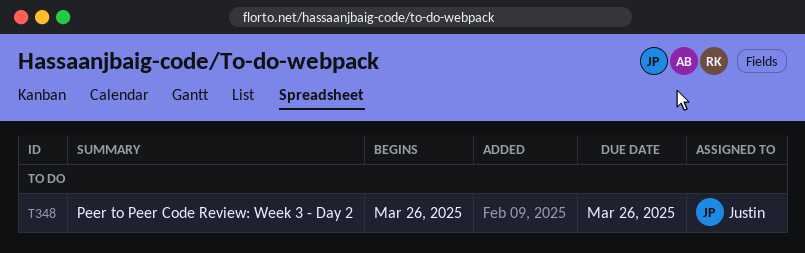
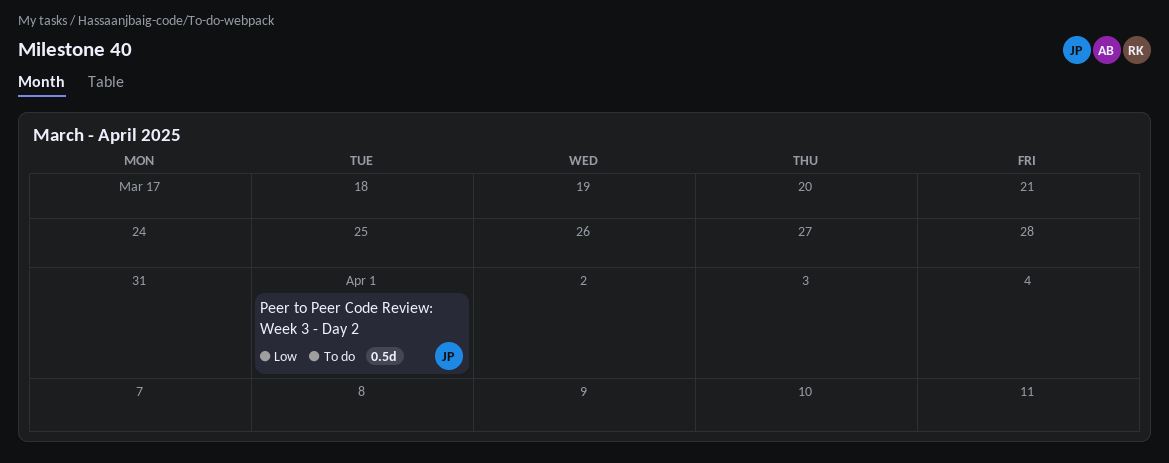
Peer to Peer Code Review: Week 3 - Day 2, due: Mar 26 -> Apr 1

